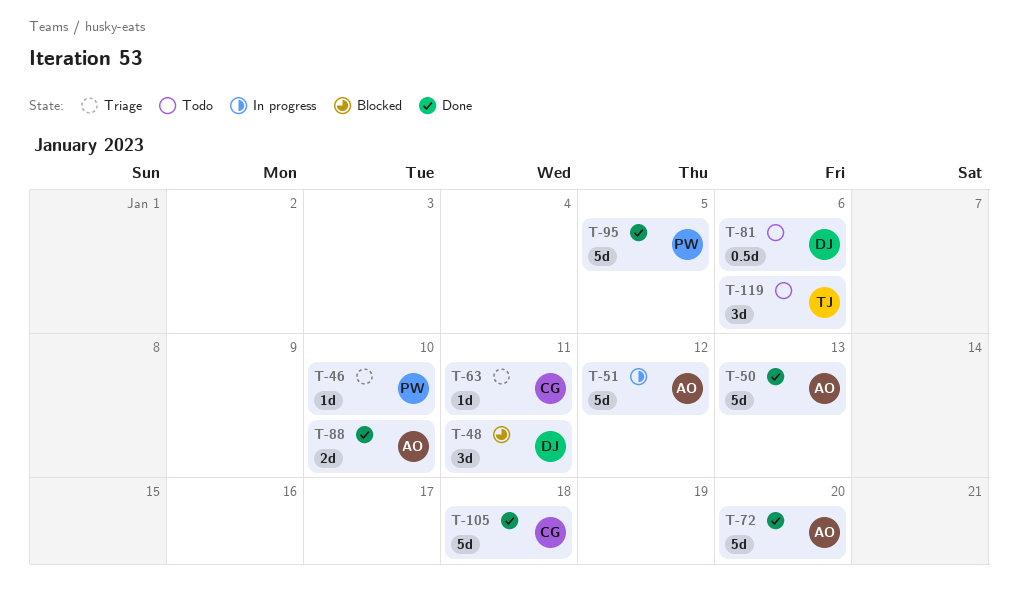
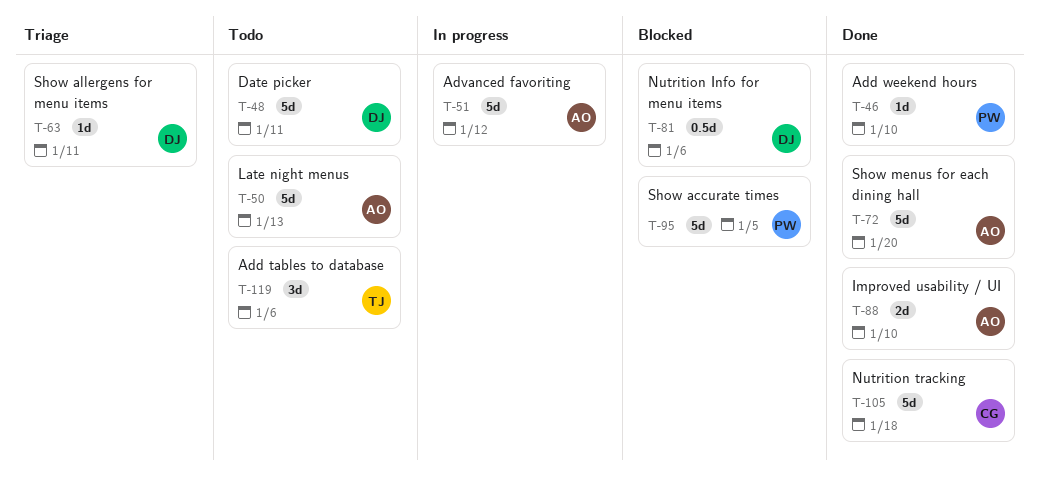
T-46, status: Triage -> Done
T-48, status: Blocked -> Todo
T-48, estimate: 3d -> 5d
T-50, status: Done -> Todo
T-63, owner: CG -> DJ
T-81, status: Todo -> Blocked
T-95, status: Done -> Blocked

